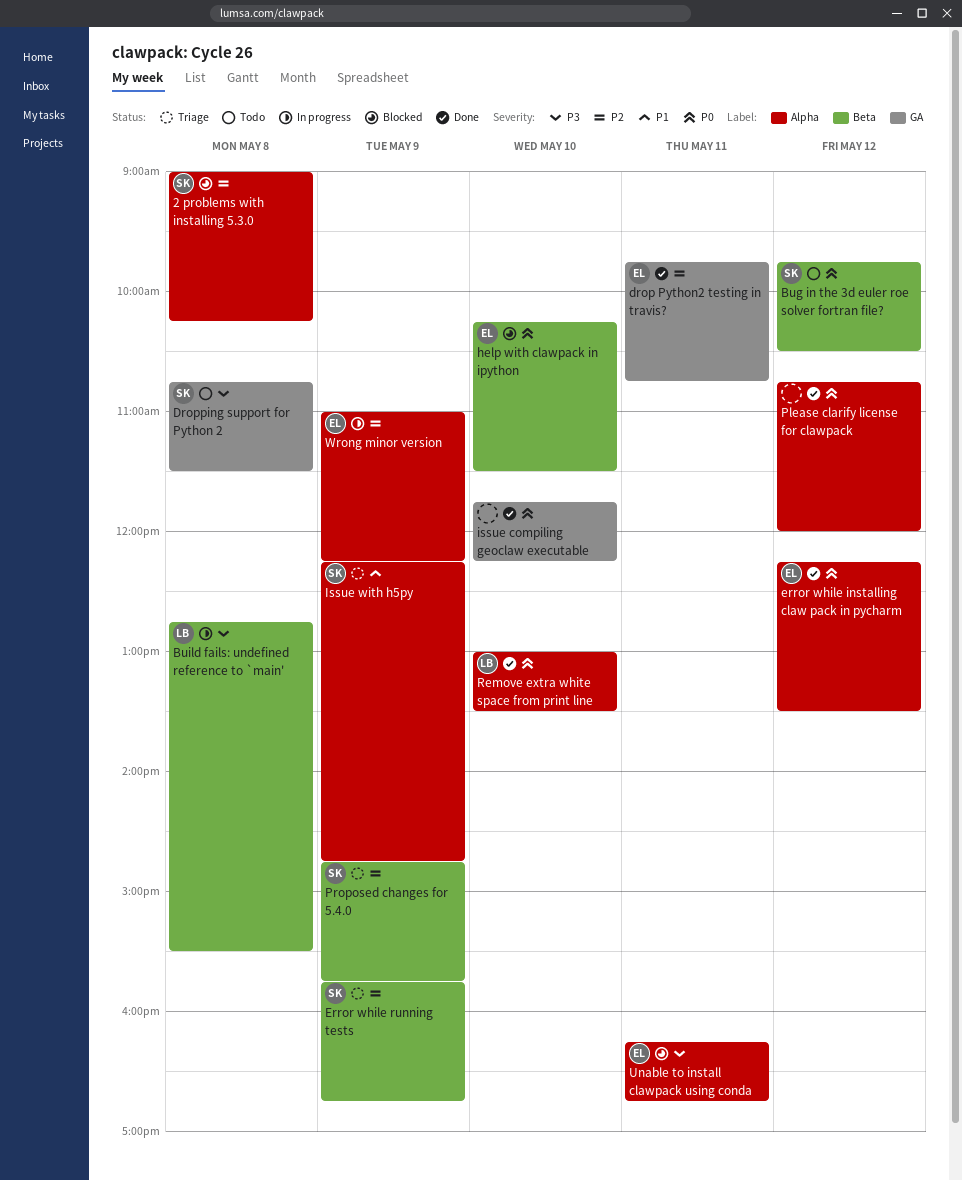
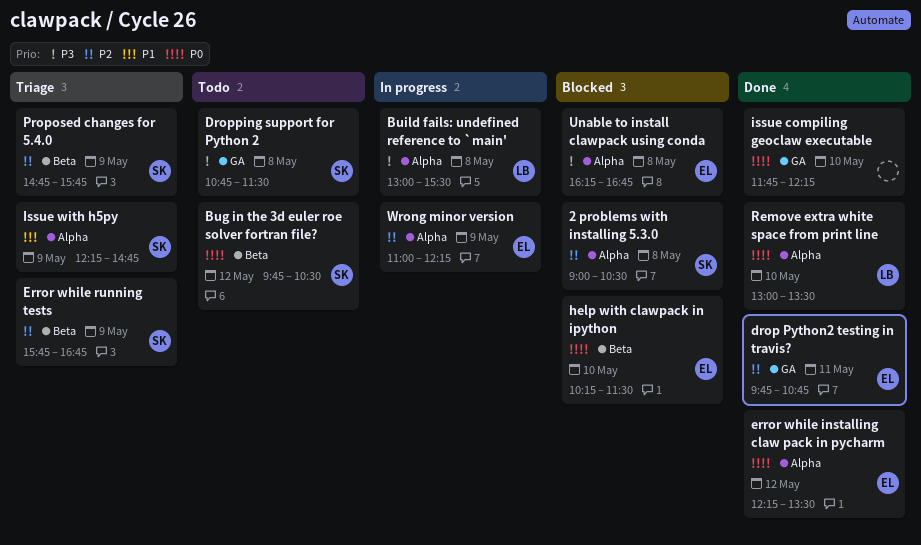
2 problems with installing 5.3.0, ends: 10:15 -> 10:30
Build fails: undefined reference to `main', label: Beta -> Alpha
Build fails: undefined reference to `main', begins: 12:45 -> 13:00
Please clarify license for clawpack: present -> none
Unable to install clawpack using conda, day: May 11 -> May 8

